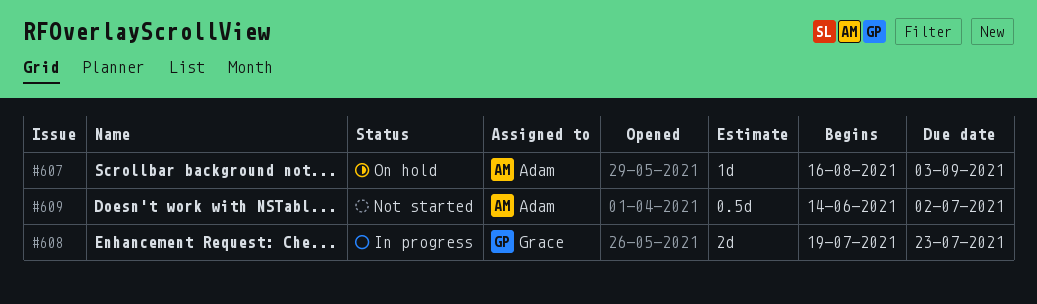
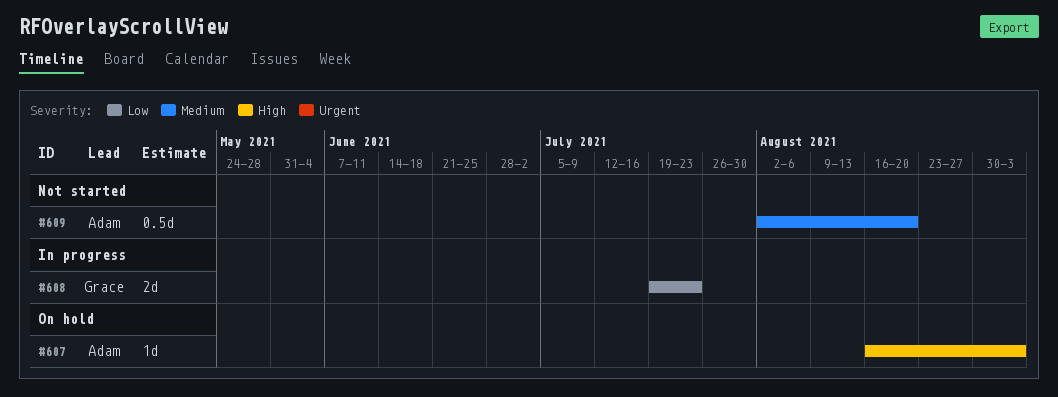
#609, start: Jun 14 -> Aug 2
#609, due: Jul 2 -> Aug 20

